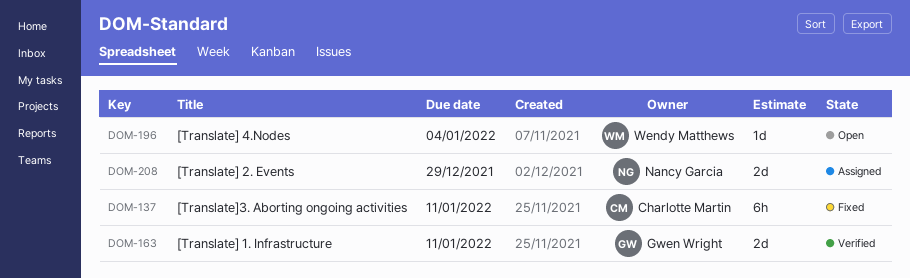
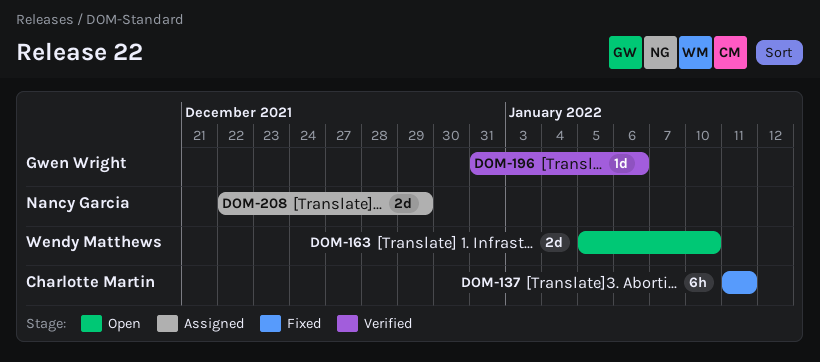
DOM-163, status: Verified -> Open
DOM-163, owner: Gwen Wright -> Wendy Matthews
DOM-163, due: Jan 11 -> Jan 10
DOM-196, status: Open -> Verified
DOM-196, owner: Wendy Matthews -> Gwen Wright
DOM-196, due: Jan 4 -> Jan 6

